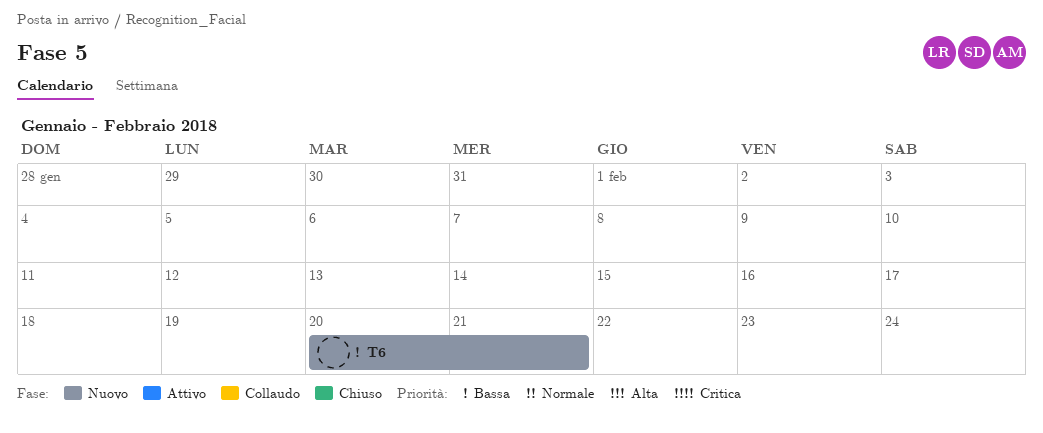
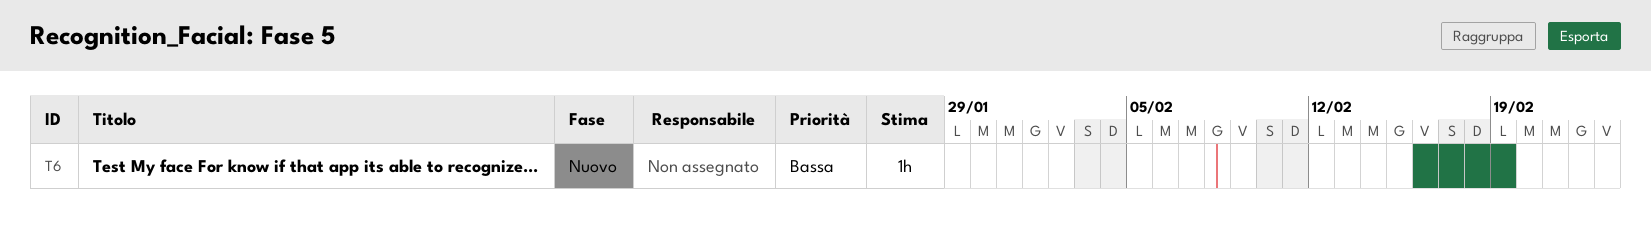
T6, start: Feb 20 -> Feb 16
T6, due: Feb 21 -> Feb 19

